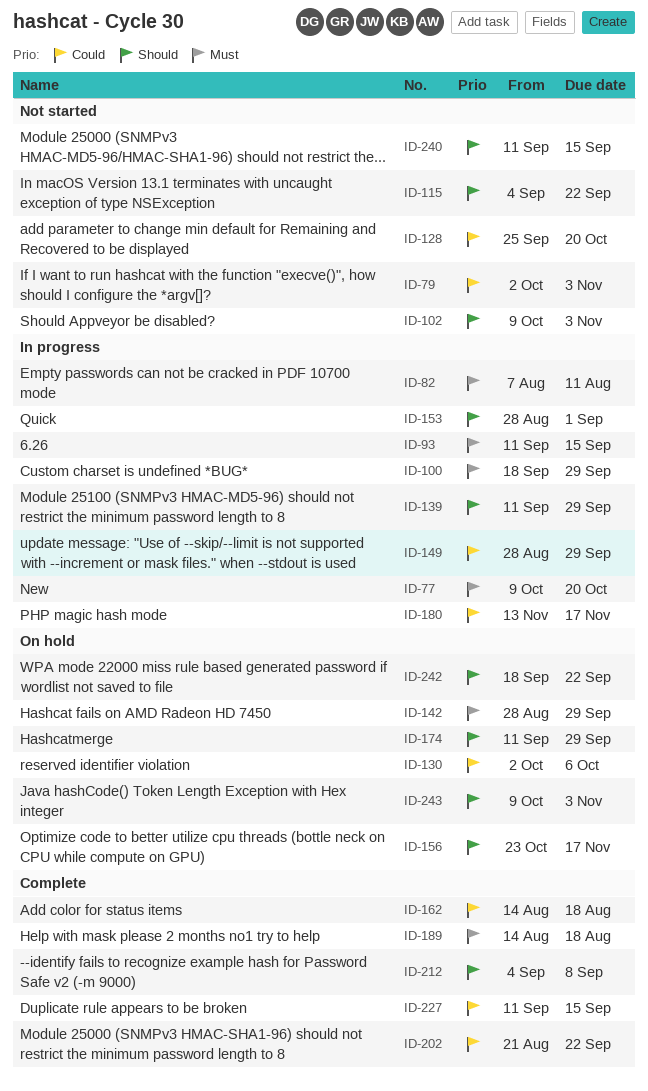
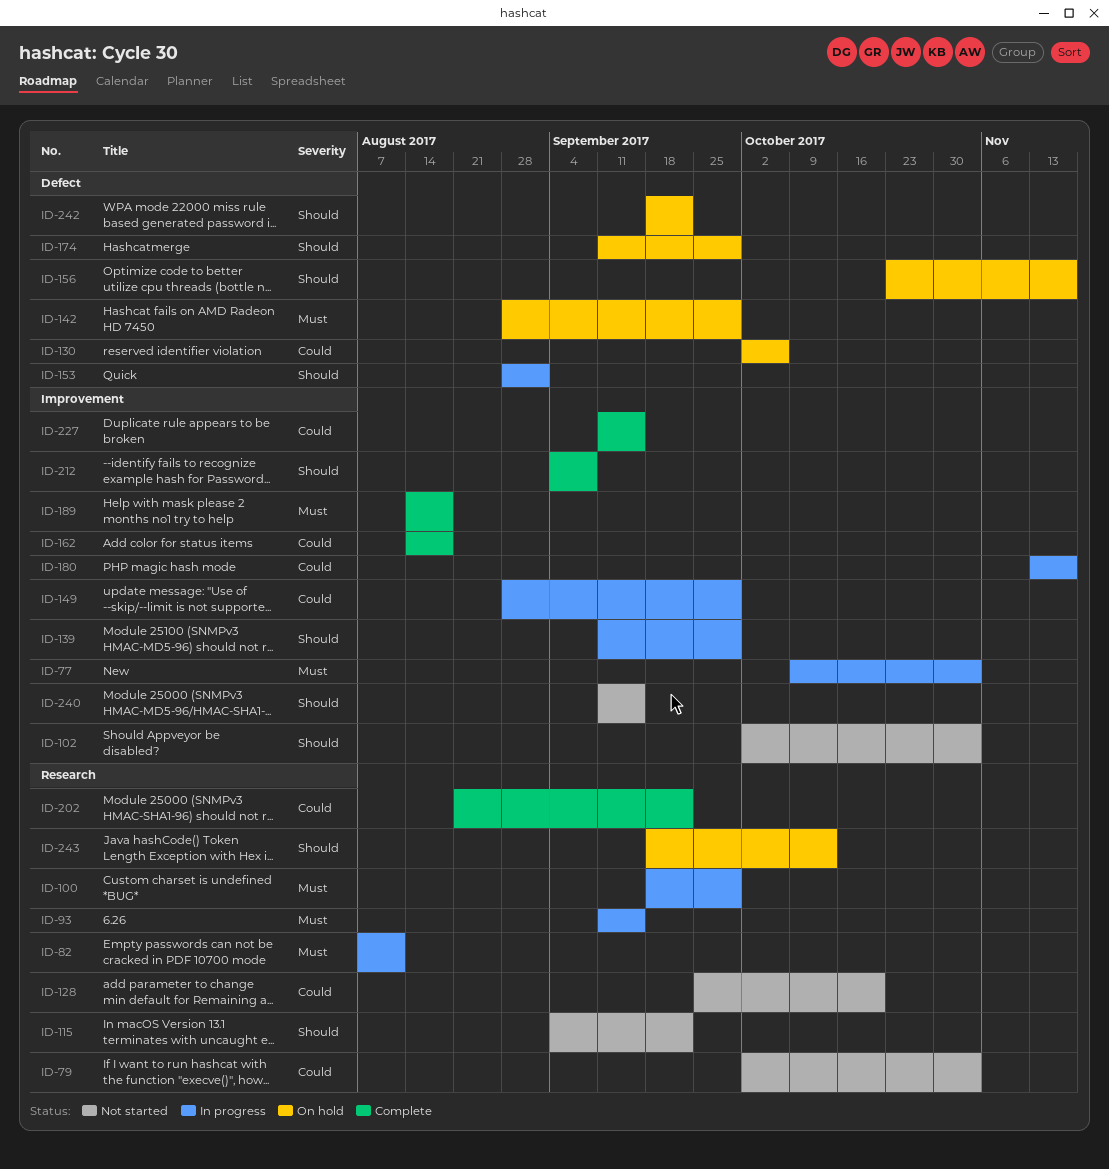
ID-77, due: Oct 20 -> Nov 3
ID-102, start: Oct 9 -> Oct 2
ID-243, start: Oct 9 -> Sep 18
ID-243, due: Nov 3 -> Oct 13

